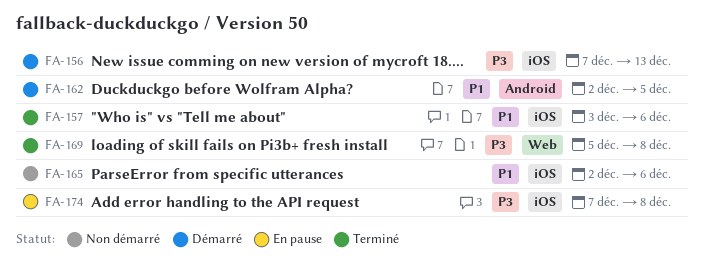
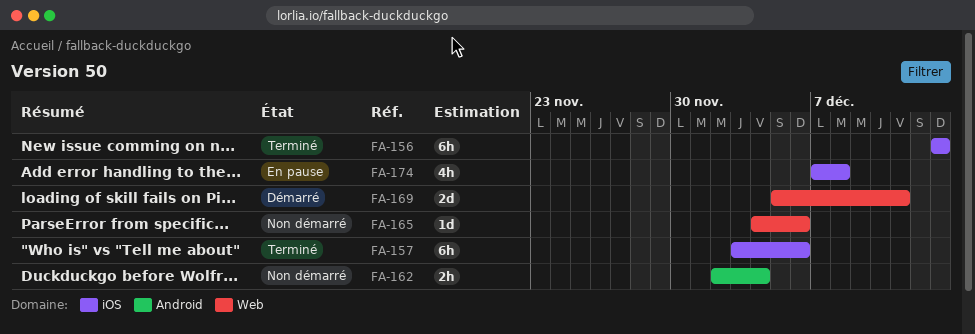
FA-156, status: Démarré -> Terminé
FA-156, start: Dec 7 -> Dec 13
FA-162, status: Démarré -> Non démarré
FA-162, due: Dec 5 -> Dec 4
FA-165, label: iOS -> Web
FA-165, start: Dec 2 -> Dec 4
FA-169, status: Terminé -> Démarré
FA-169, due: Dec 8 -> Dec 11

